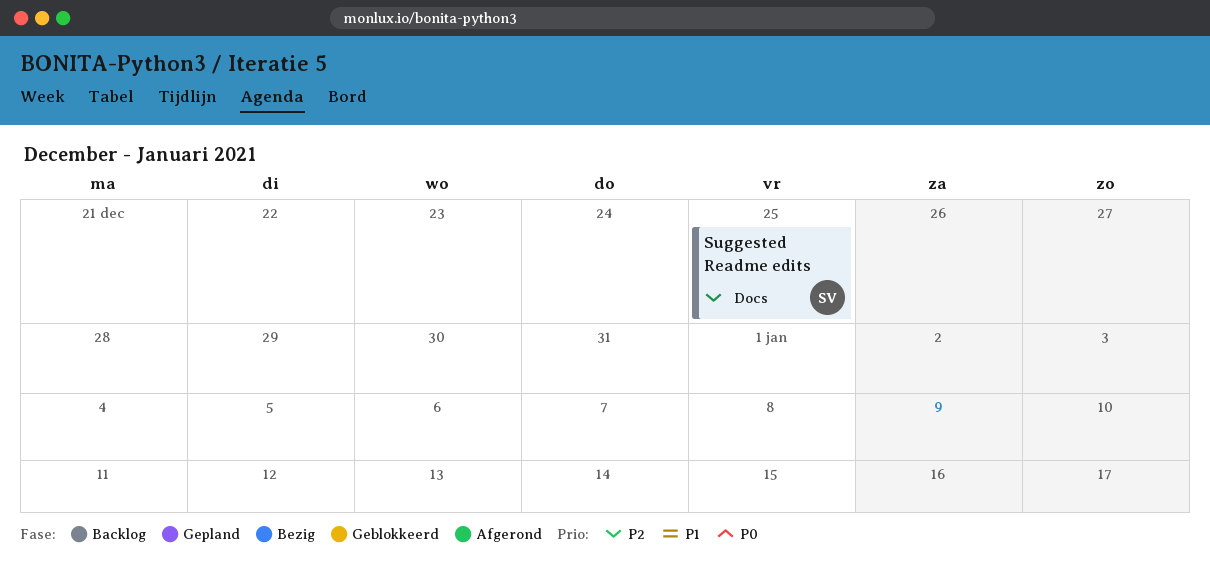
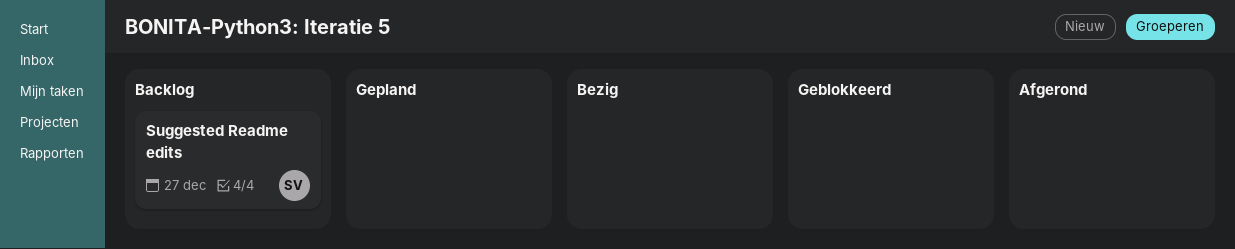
Suggested Readme edits, due: Dec 25 -> Dec 27

